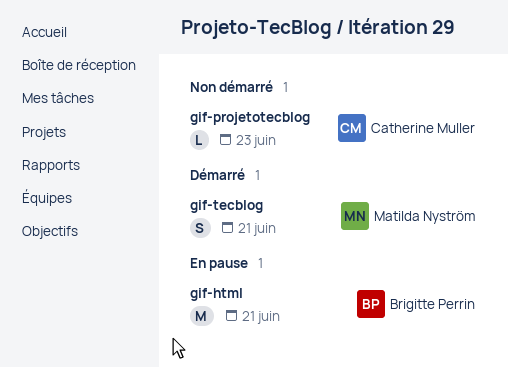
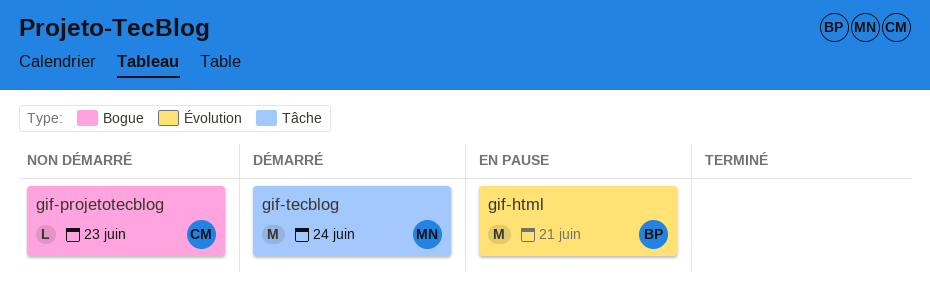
gif-tecblog, estimate: S -> M
gif-tecblog, due: Jun 21 -> Jun 24

